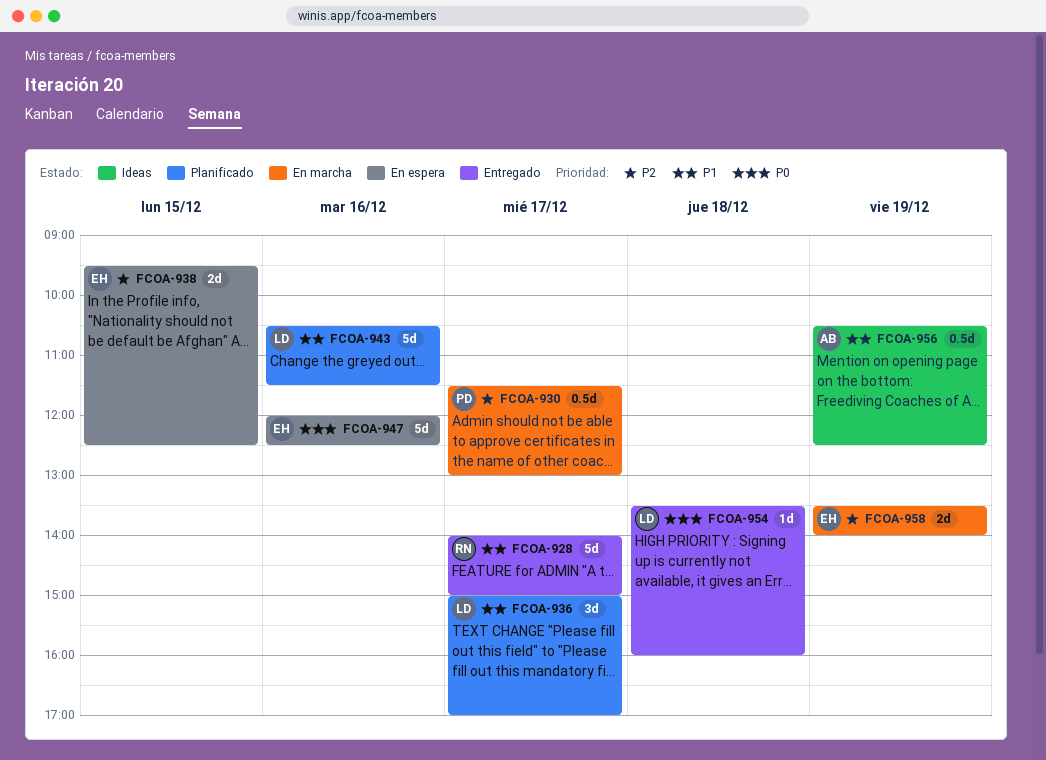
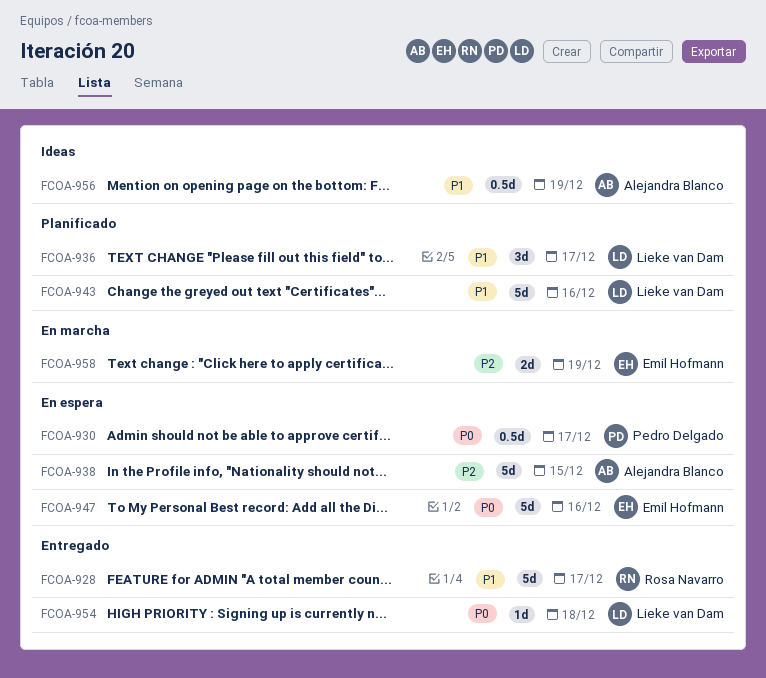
FCOA-930, status: En marcha -> En espera
FCOA-930, priority: P2 -> P0
FCOA-938, owner: Emil Hofmann -> Alejandra Blanco
FCOA-938, estimate: 2d -> 5d

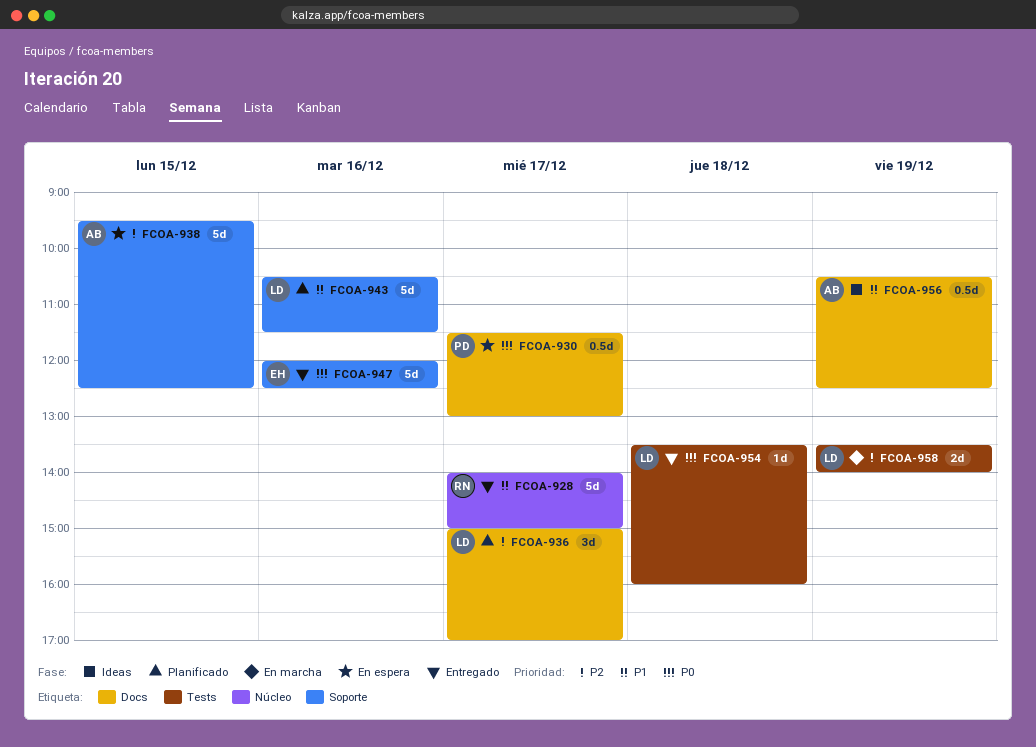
FCOA-936, priority: P1 -> P2
FCOA-947, status: En espera -> Entregado
FCOA-958, owner: Emil Hofmann -> Lieke van Dam

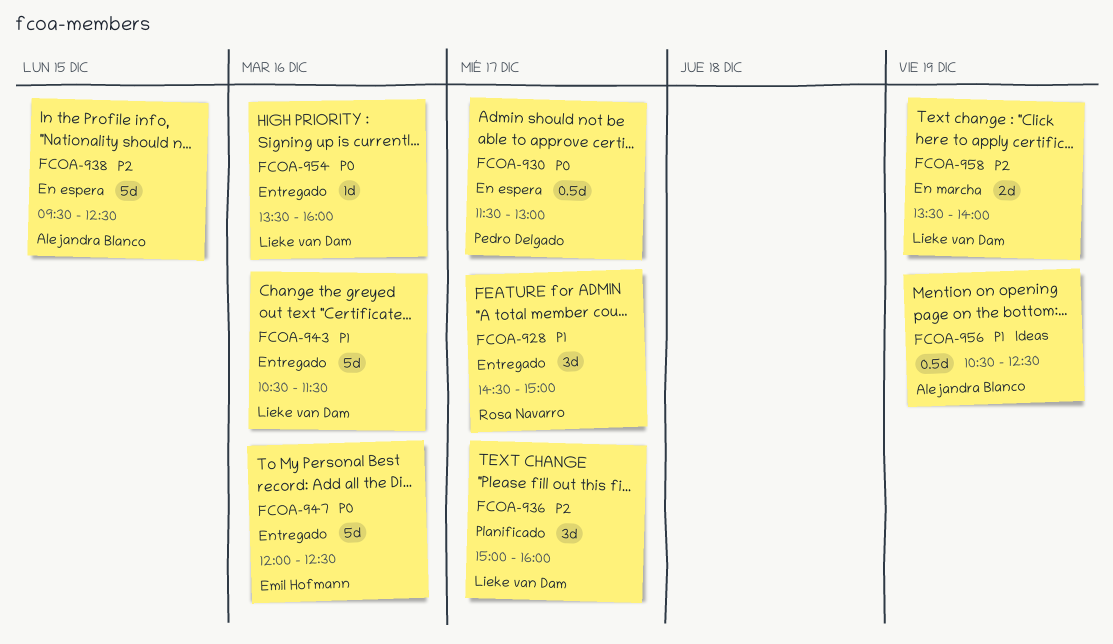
FCOA-928, estimate: 5d -> 3d
FCOA-928, begins: 14:00 -> 14:30
FCOA-936, ends: 17:00 -> 16:00
FCOA-943, status: Planificado -> Entregado
FCOA-954, day: Dec 18 -> Dec 16

